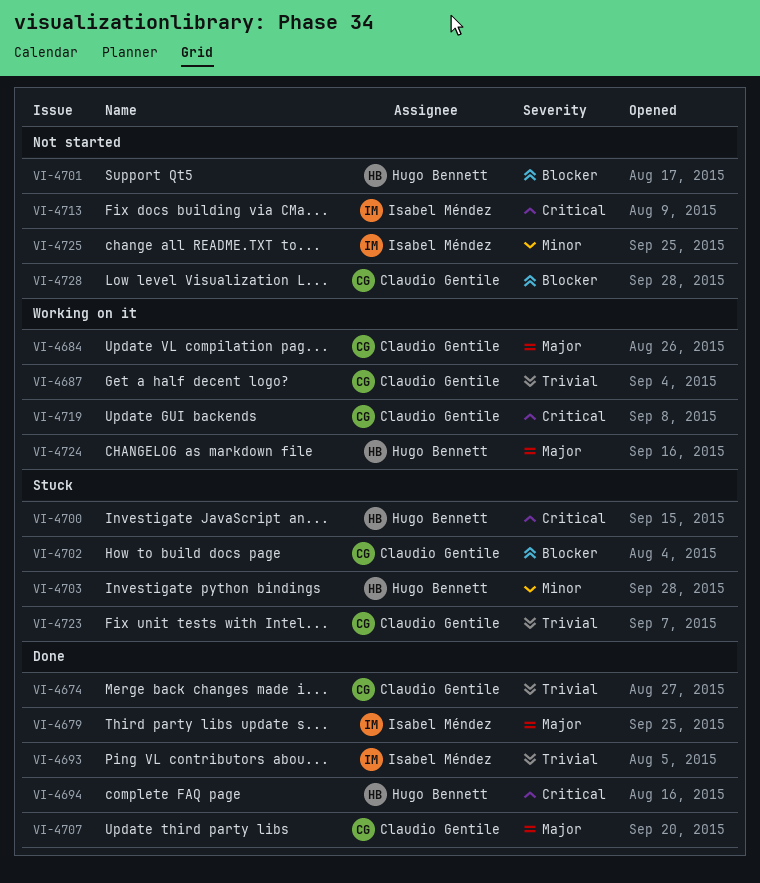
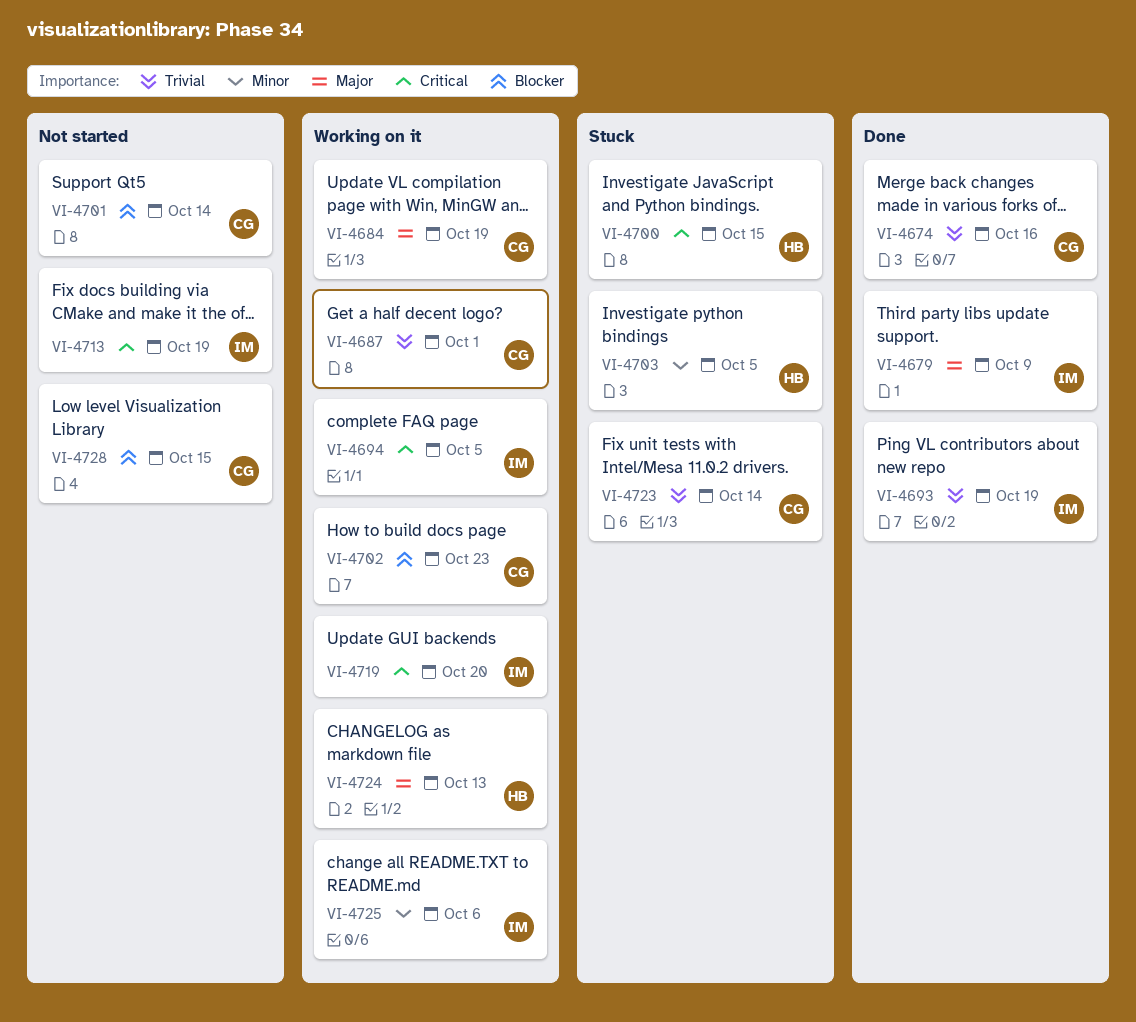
VI-4694, status: Done -> Working on it
VI-4694, owner: Hugo Bennett -> Isabel Méndez
VI-4701, owner: Hugo Bennett -> Claudio Gentile
VI-4702, status: Stuck -> Working on it
VI-4707: present -> none
VI-4719, owner: Claudio Gentile -> Isabel Méndez
VI-4725, status: Not started -> Working on it

